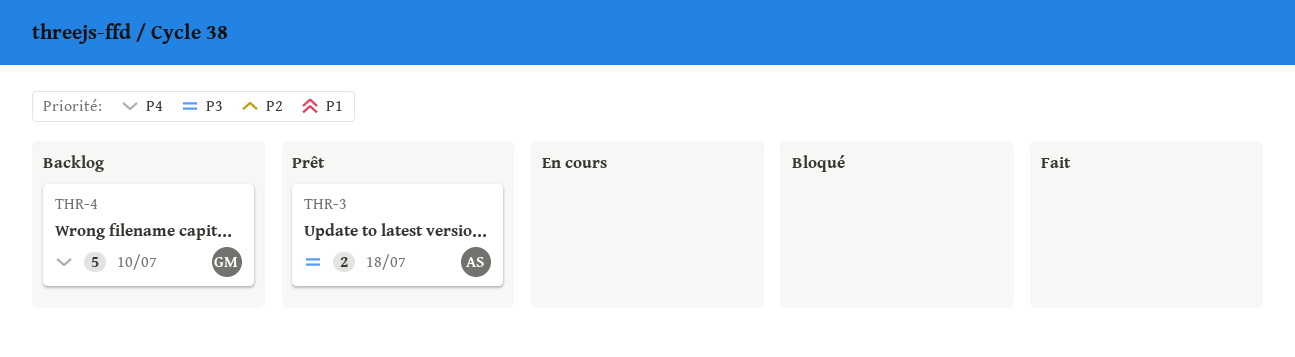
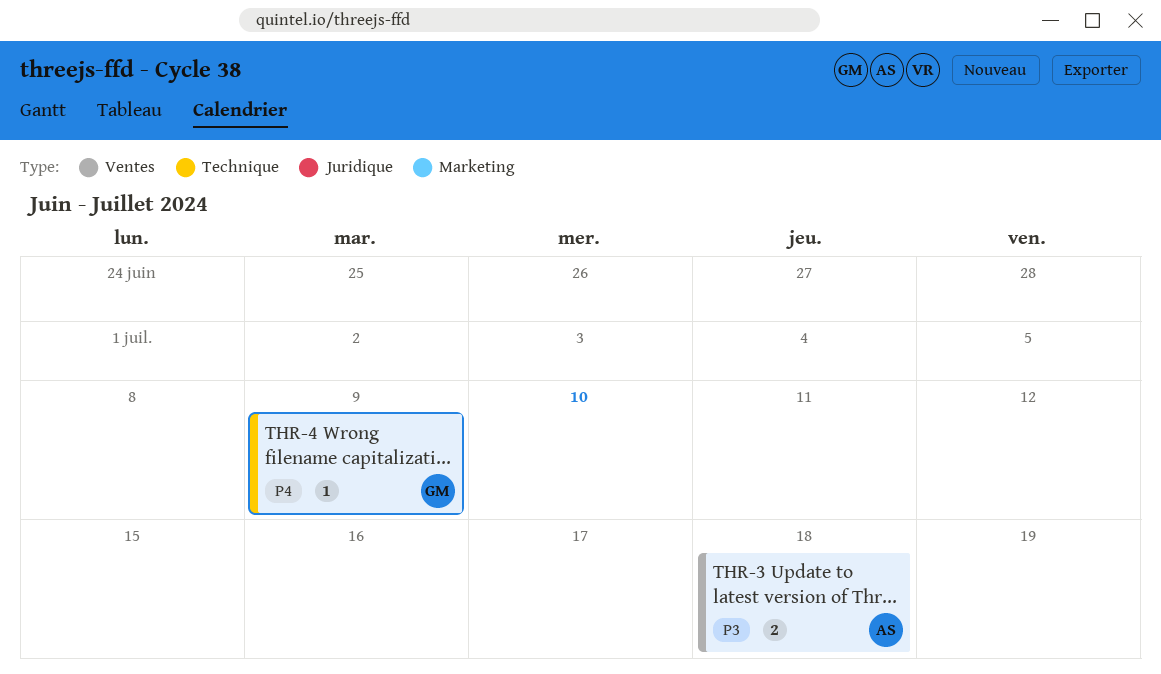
THR-4, estimate: 5 -> 1
THR-4, due: Jul 10 -> Jul 9

